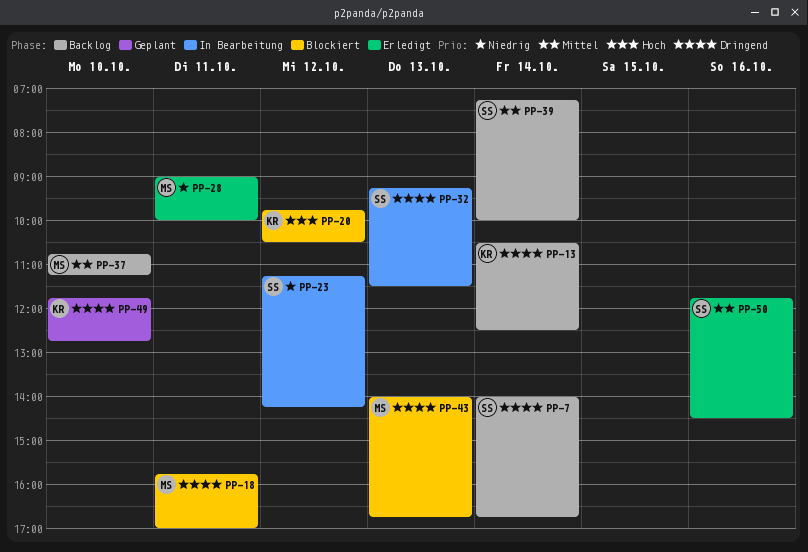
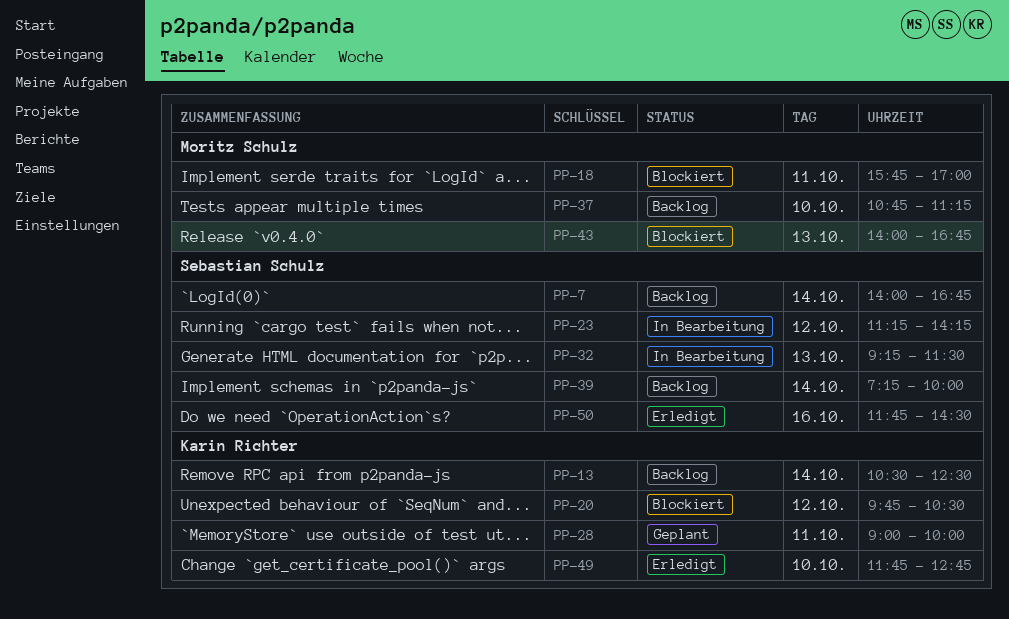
PP-28, status: Erledigt -> Geplant
PP-28, owner: Moritz Schulz -> Karin Richter
PP-49, status: Geplant -> Erledigt

